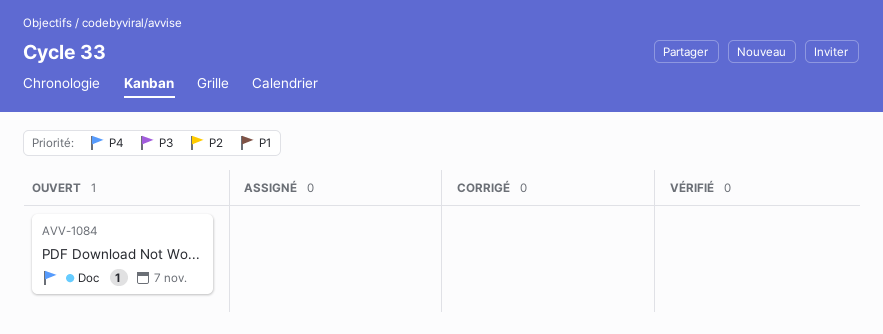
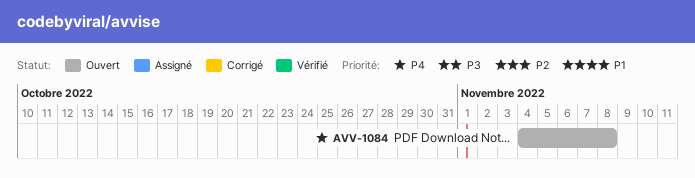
AVV-1084, due: Nov 7 -> Nov 8

